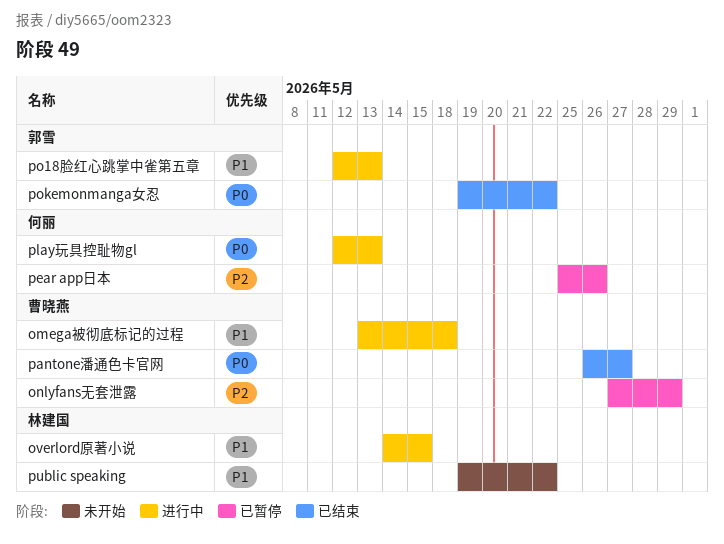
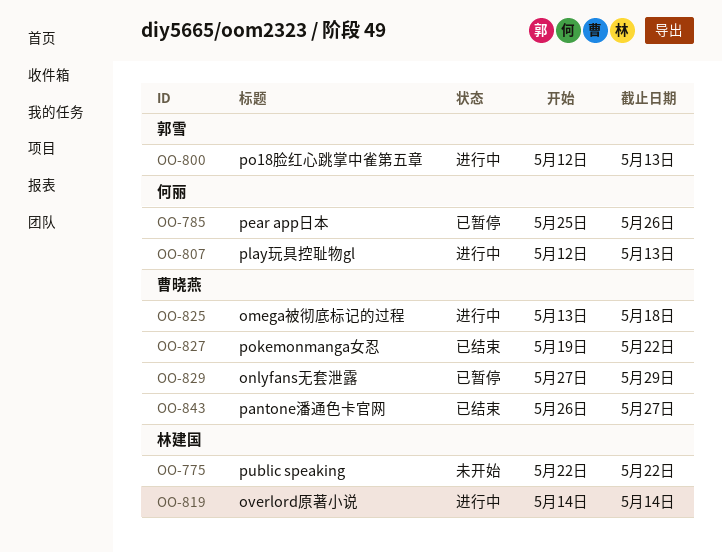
overlord原著小说, due: May 15 -> May 14
pokemonmanga女忍, owner: 郭雪 -> 曹晓燕
public speaking, start: May 19 -> May 22

